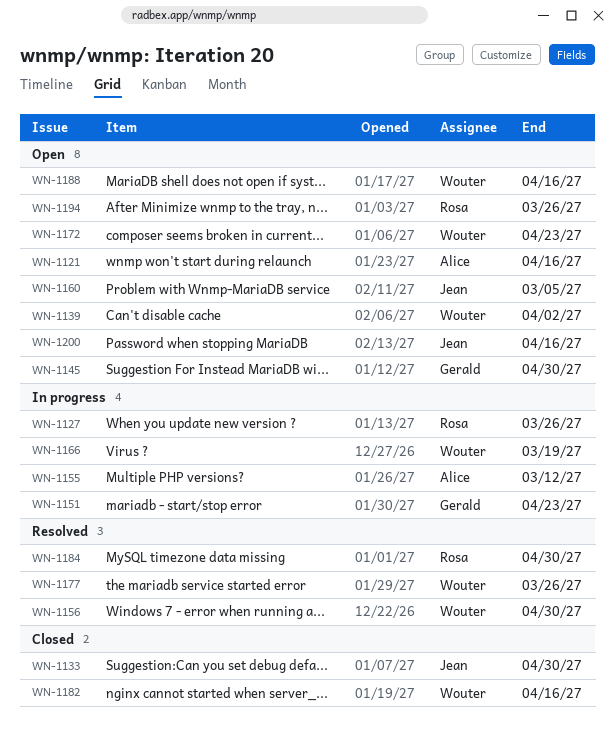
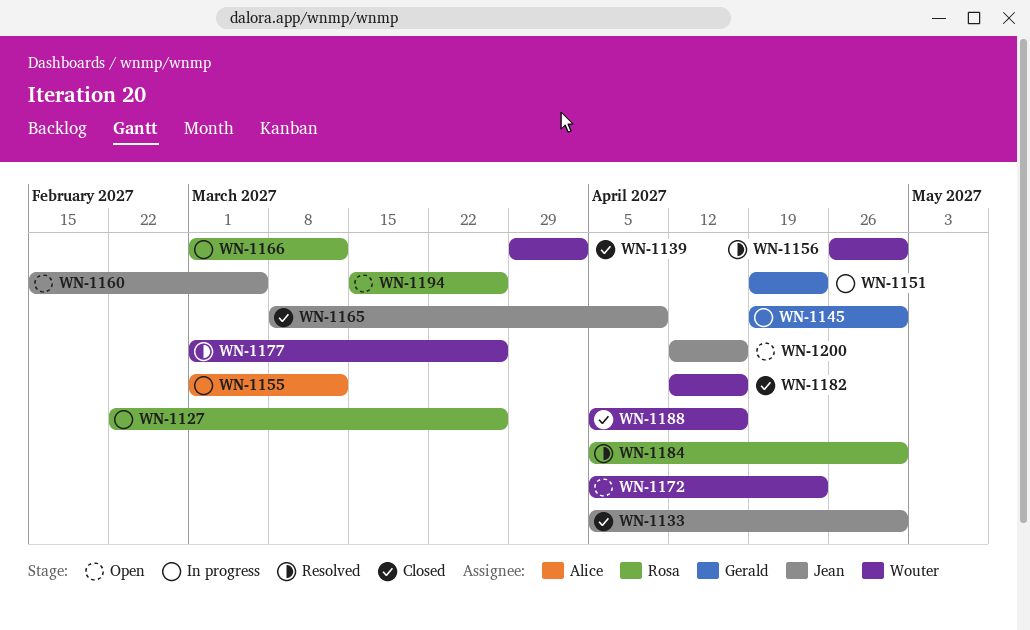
WN-1121: present -> none
WN-1139, status: Open -> Closed
WN-1145, status: Open -> In progress
WN-1165: none -> present
WN-1166, owner: Wouter -> Rosa
WN-1166, due: Mar 19 -> Mar 12
WN-1188, status: Open -> Closed

